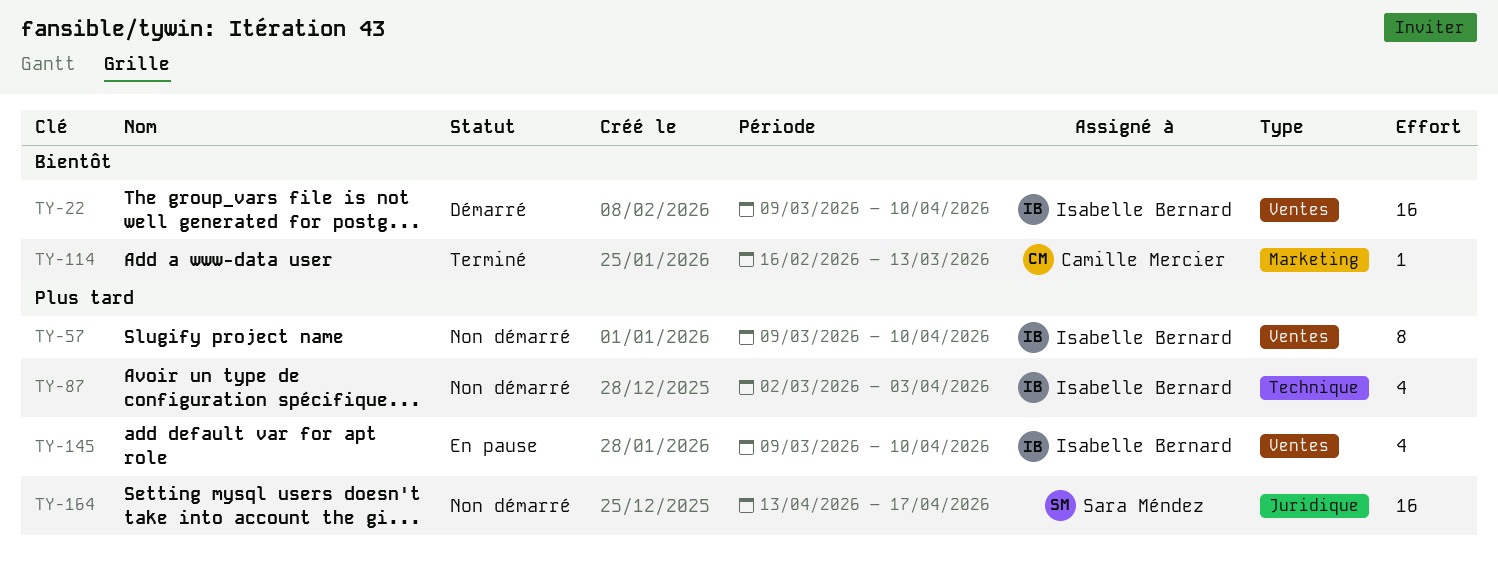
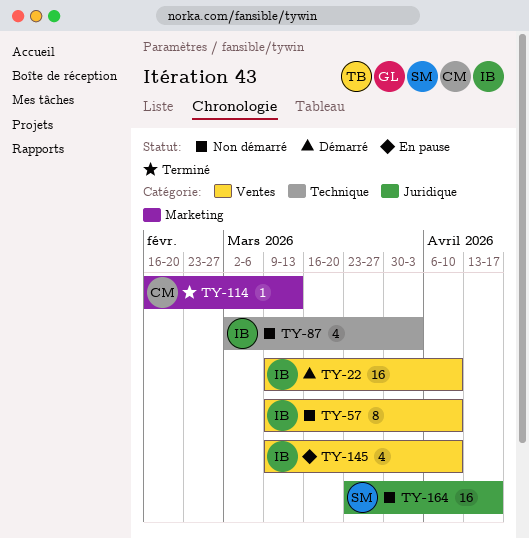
TY-164, start: Apr 13 -> Mar 23

